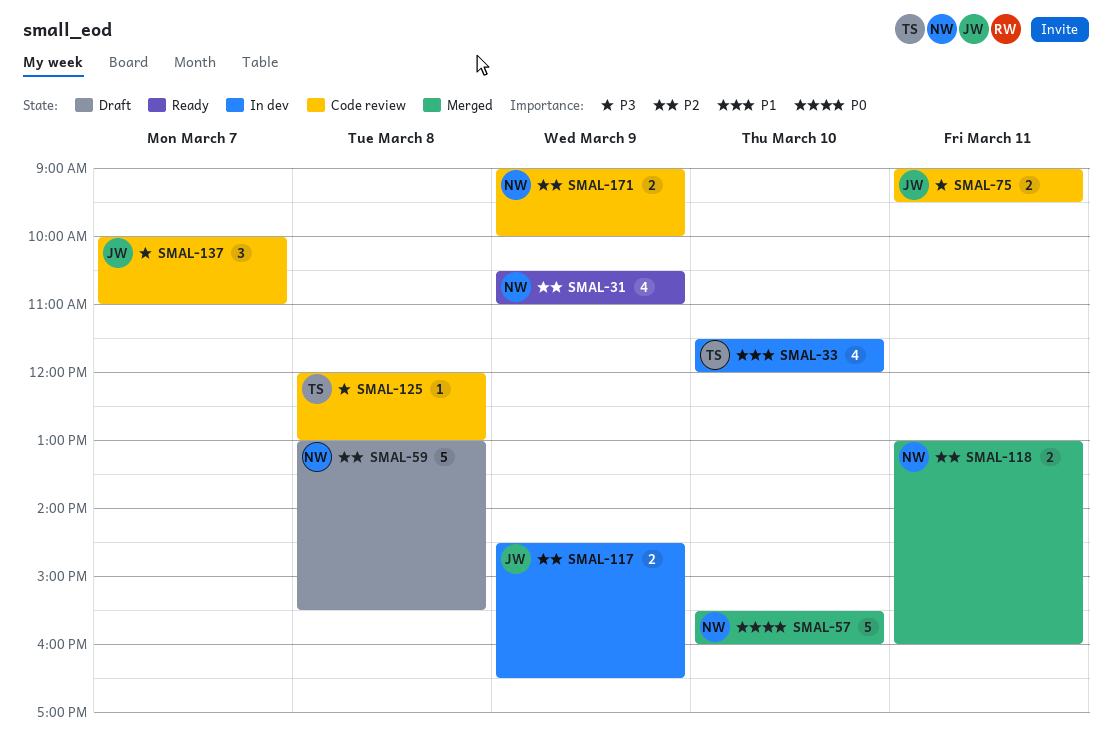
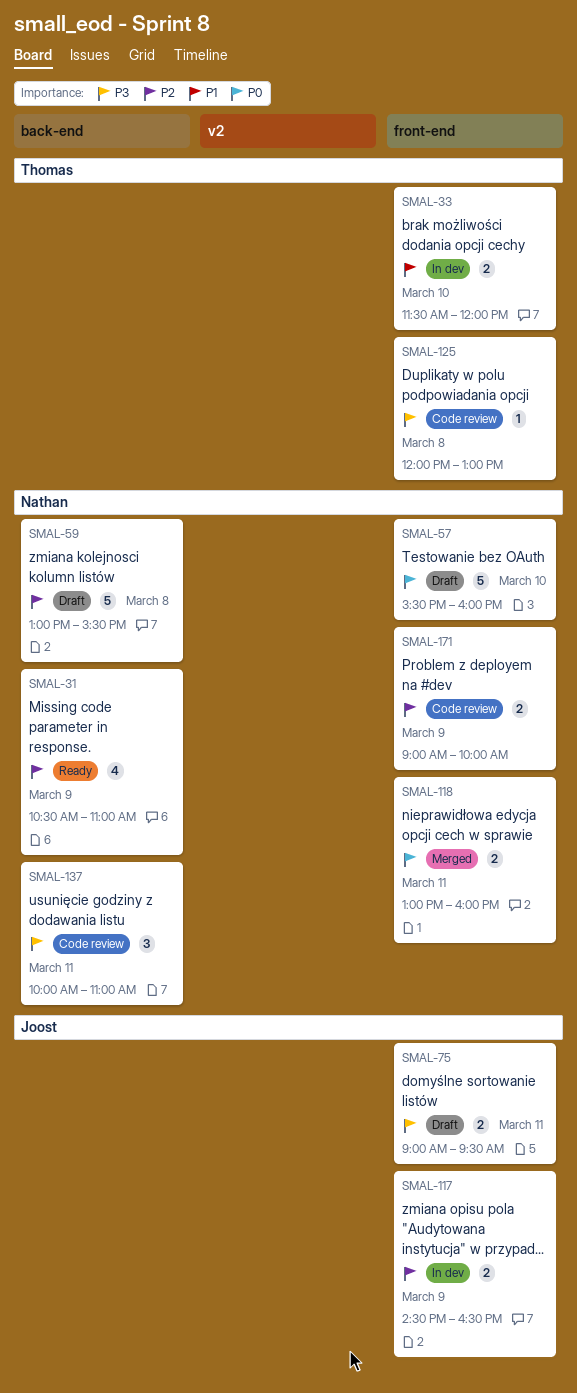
SMAL-33, estimate: 4 -> 2
SMAL-57, status: Merged -> Draft
SMAL-75, status: Code review -> Draft
SMAL-118, priority: P2 -> P0
SMAL-137, owner: Joost -> Nathan
SMAL-137, day: Mar 7 -> Mar 11

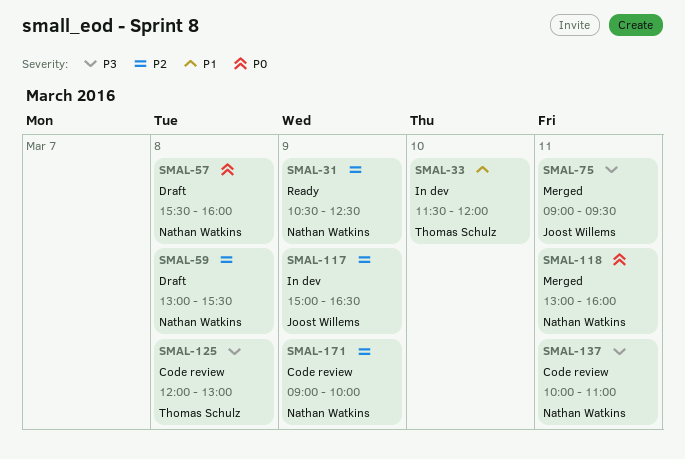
SMAL-31, ends: 11:00 -> 12:30
SMAL-57, day: Mar 10 -> Mar 8
SMAL-75, status: Draft -> Merged
SMAL-117, begins: 14:30 -> 15:00

